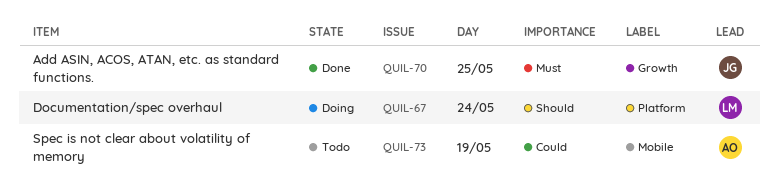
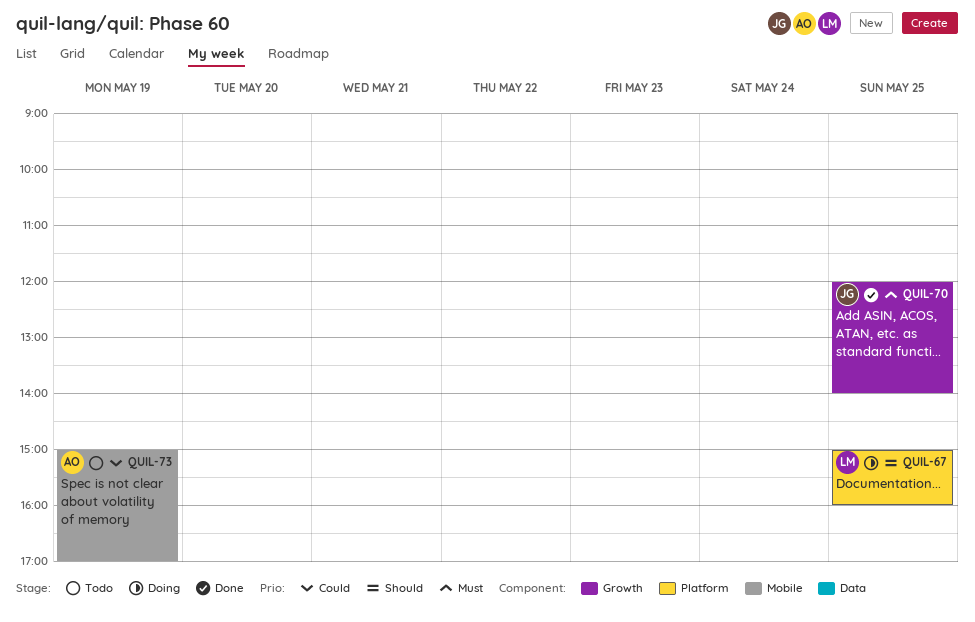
QUIL-67, day: May 24 -> May 25

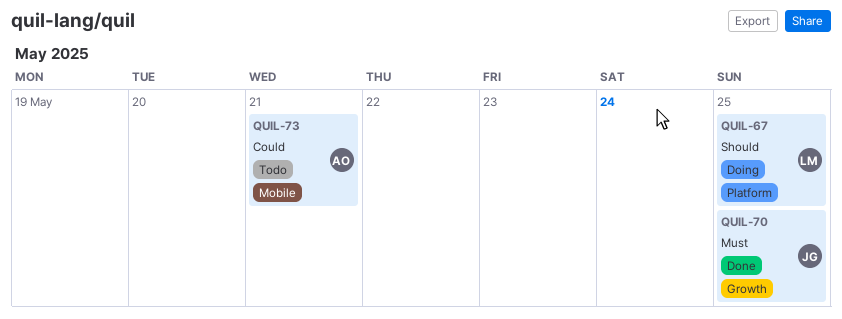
QUIL-73, day: May 19 -> May 21

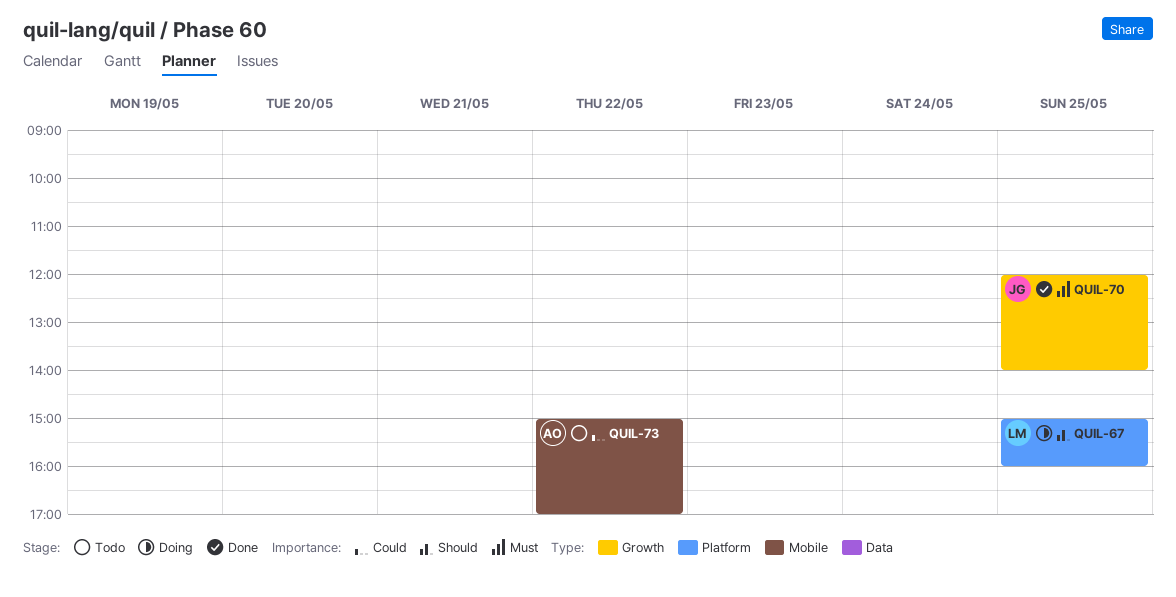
QUIL-73, day: May 21 -> May 22

